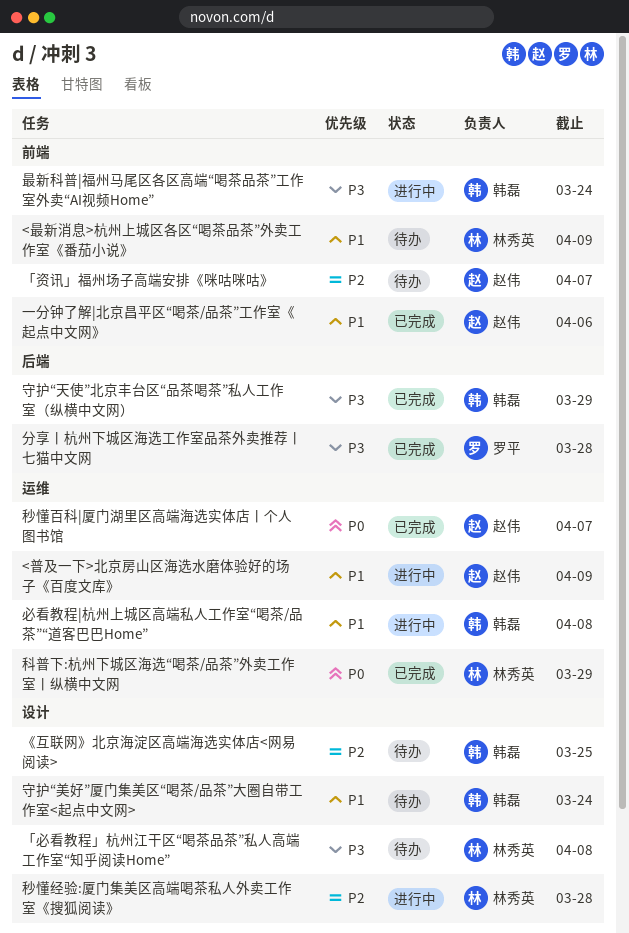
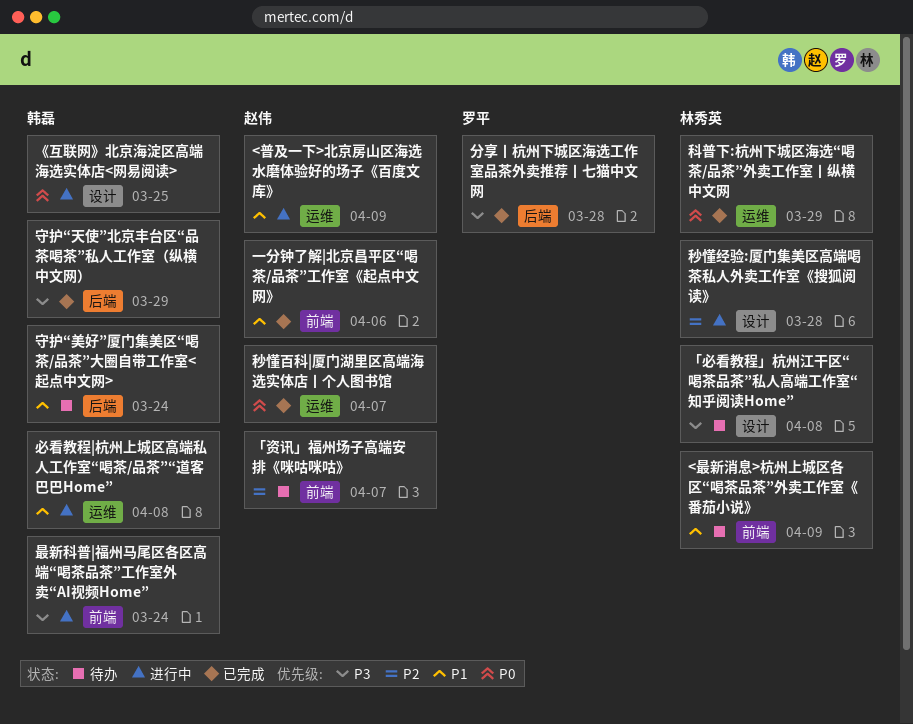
《互联网》北京海淀区高端海选实体店<网易阅读>, status: 待办 -> 进行中
《互联网》北京海淀区高端海选实体店<网易阅读>, priority: P2 -> P0
守护“美好”厦门集美区“喝茶/品茶”大圈自带工作室<起点中文网>, label: 设计 -> 后端

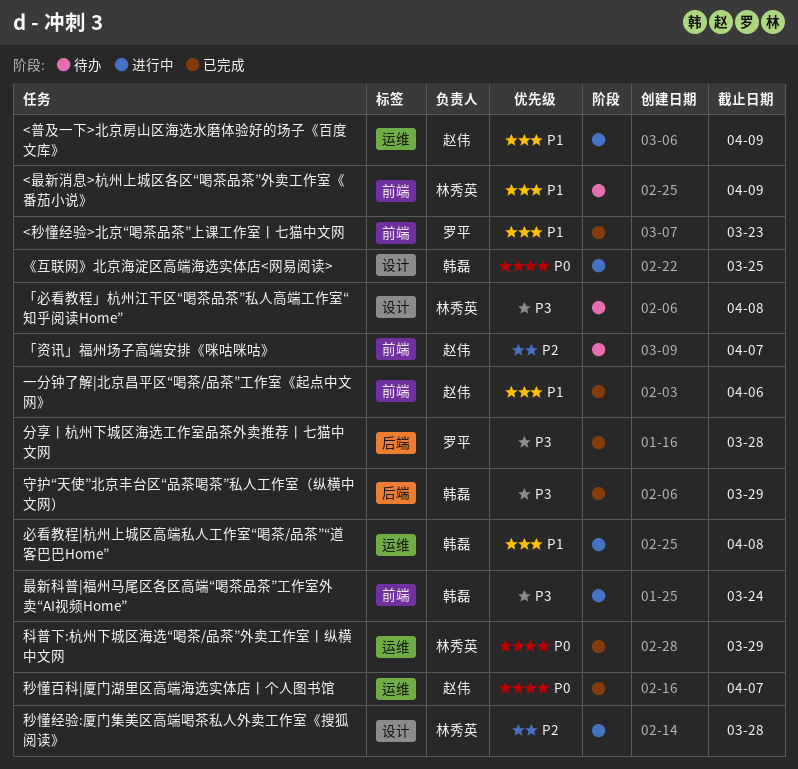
<秒懂经验>北京“喝茶品茶”上课工作室丨七猫中文网: none -> present
守护“美好”厦门集美区“喝茶/品茶”大圈自带工作室<起点中文网>: present -> none

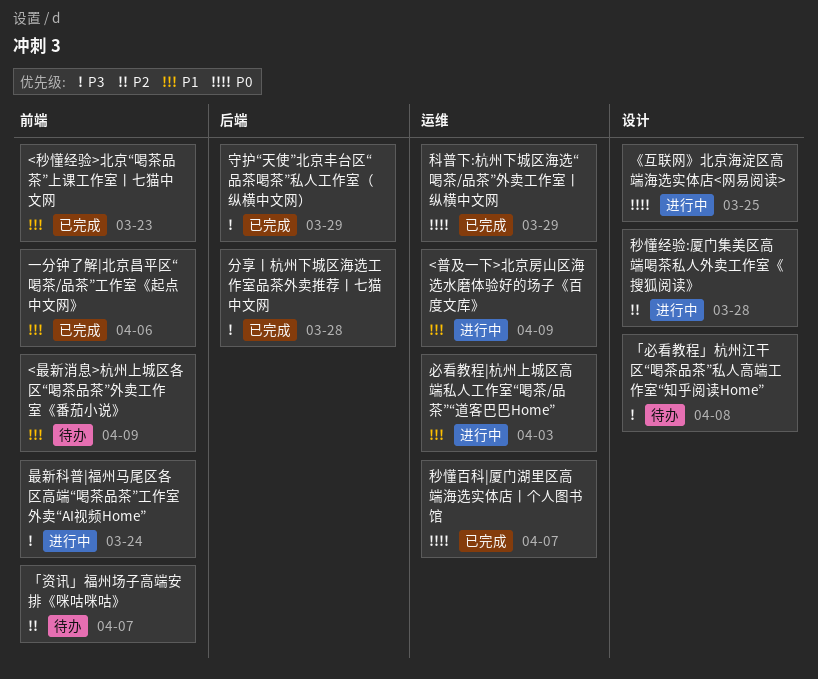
必看教程|杭州上城区高端私人工作室“喝茶/品茶”“道客巴巴Home”, due: Apr 8 -> Apr 3

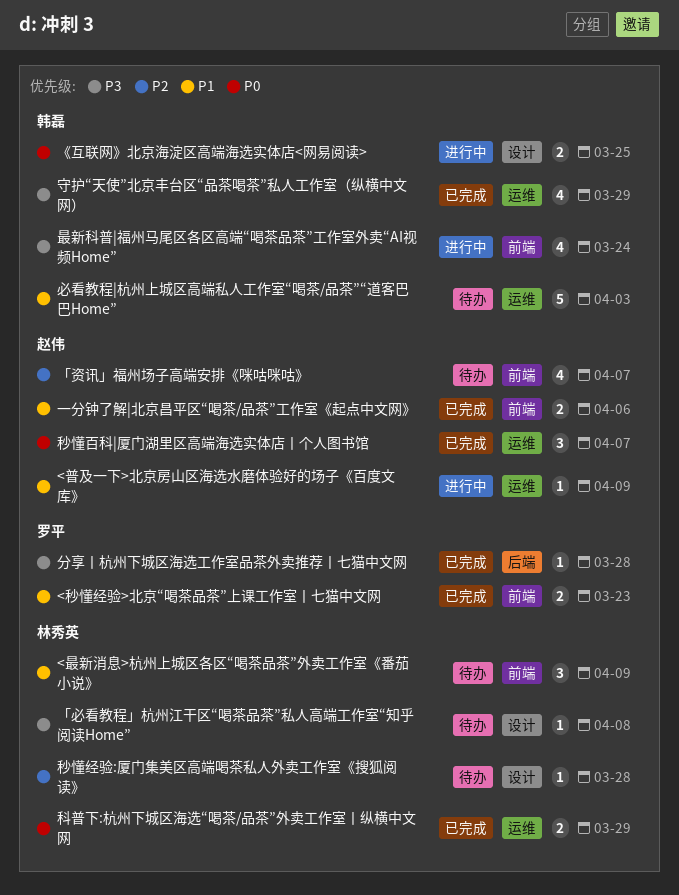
守护“天使”北京丰台区“品茶喝茶”私人工作室（纵横中文网）, label: 后端 -> 运维
必看教程|杭州上城区高端私人工作室“喝茶/品茶”“道客巴巴Home”, status: 进行中 -> 待办
秒懂经验:厦门集美区高端喝茶私人外卖工作室《搜狐阅读》, status: 进行中 -> 待办

